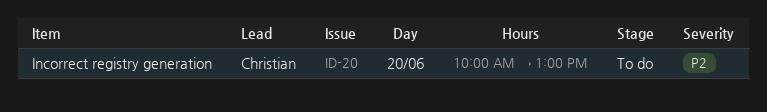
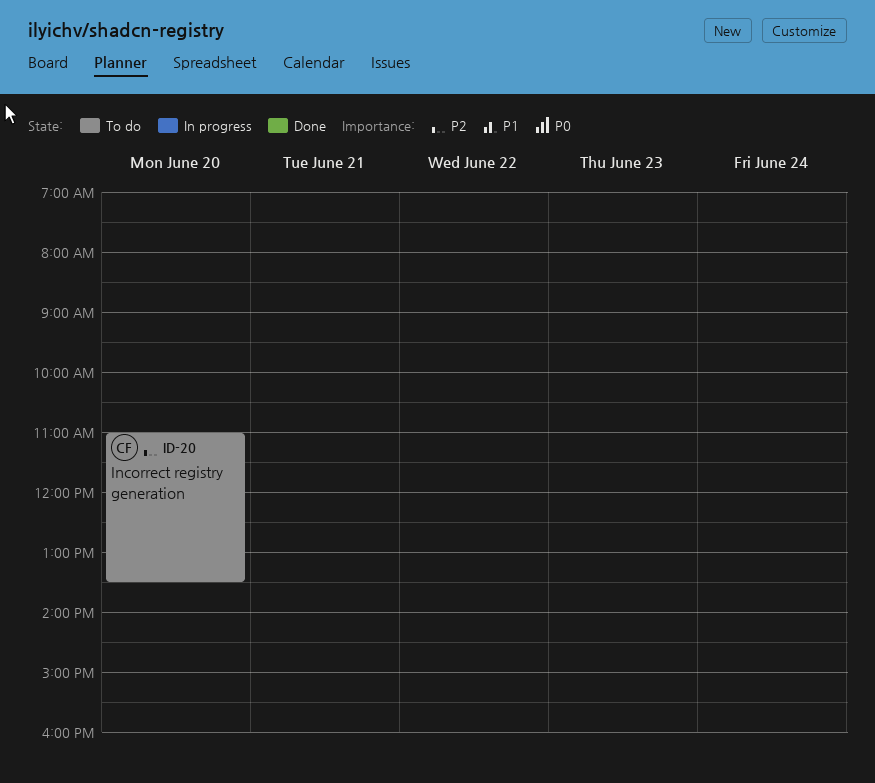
ID-20, begins: 10:00 -> 11:00
ID-20, ends: 13:00 -> 13:30

